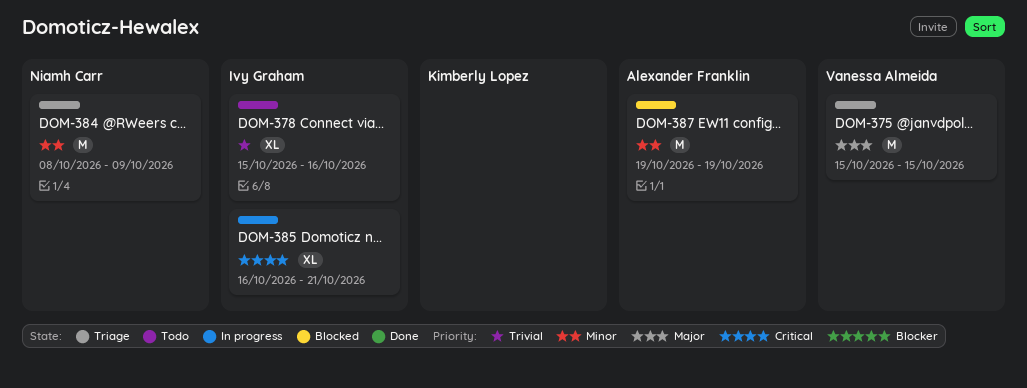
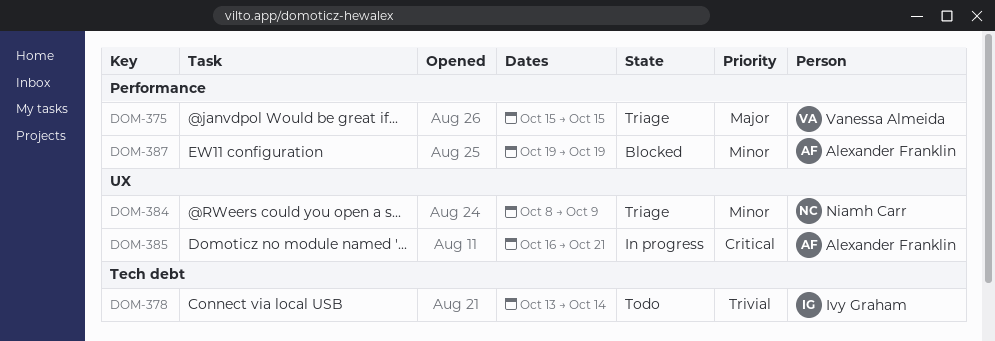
DOM-378, start: Oct 15 -> Oct 13
DOM-378, due: Oct 16 -> Oct 14
DOM-385, owner: Ivy Graham -> Alexander Franklin

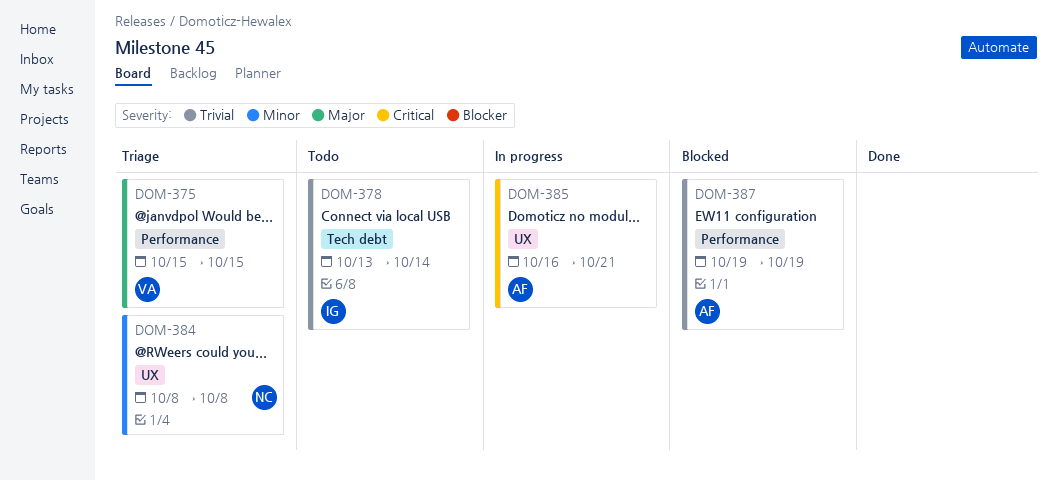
DOM-384, due: Oct 9 -> Oct 8
DOM-387, priority: Minor -> Trivial

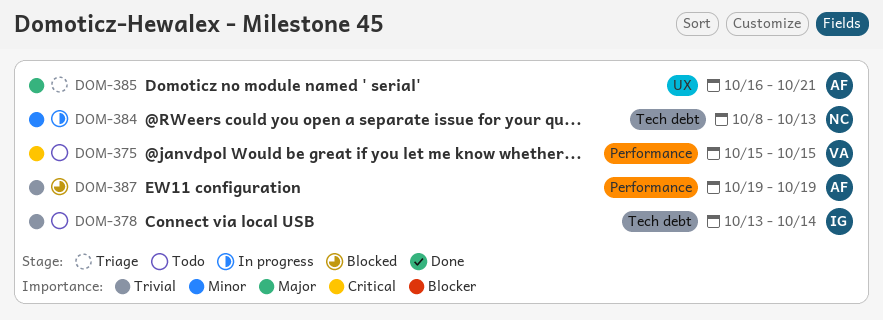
DOM-375, status: Triage -> Todo
DOM-375, priority: Major -> Critical
DOM-384, status: Triage -> In progress
DOM-384, label: UX -> Tech debt
DOM-384, due: Oct 8 -> Oct 13
DOM-385, status: In progress -> Triage
DOM-385, priority: Critical -> Major

